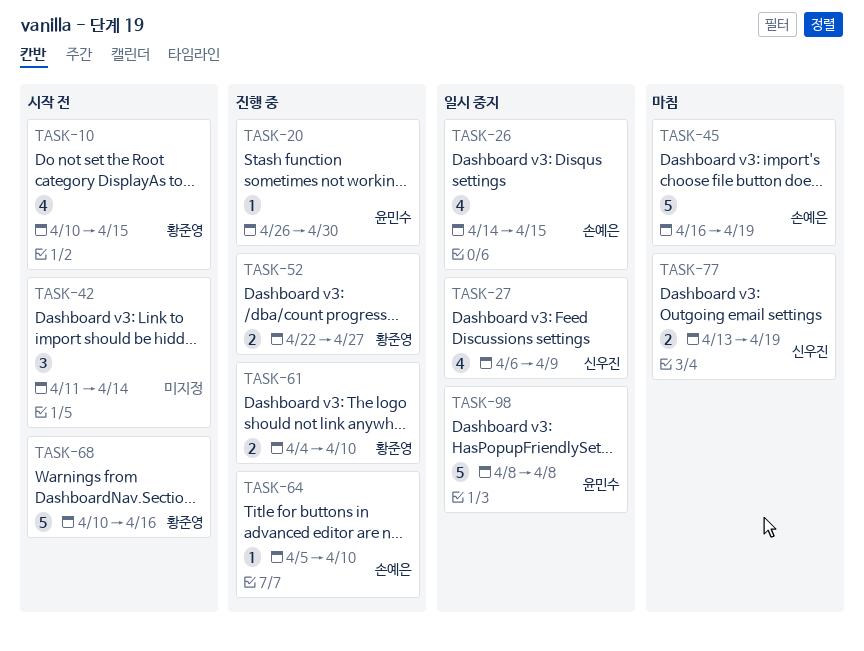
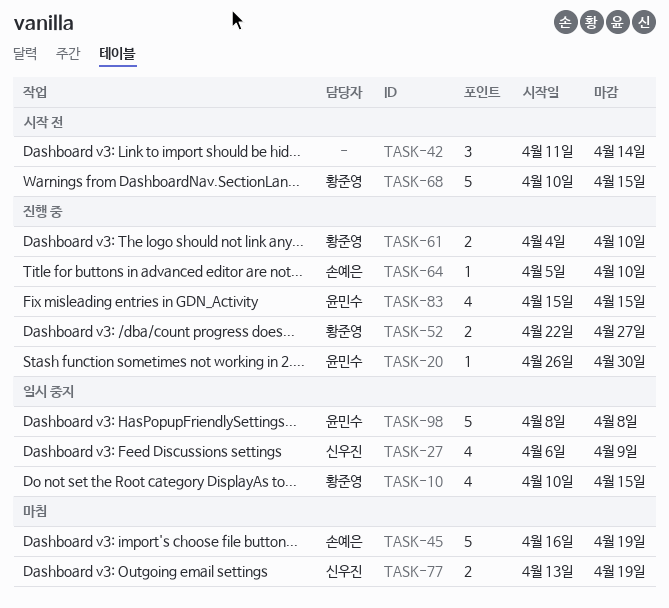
TASK-10, status: 시작 전 -> 일시 중지
TASK-26: present -> none
TASK-68, due: Apr 16 -> Apr 15
TASK-83: none -> present

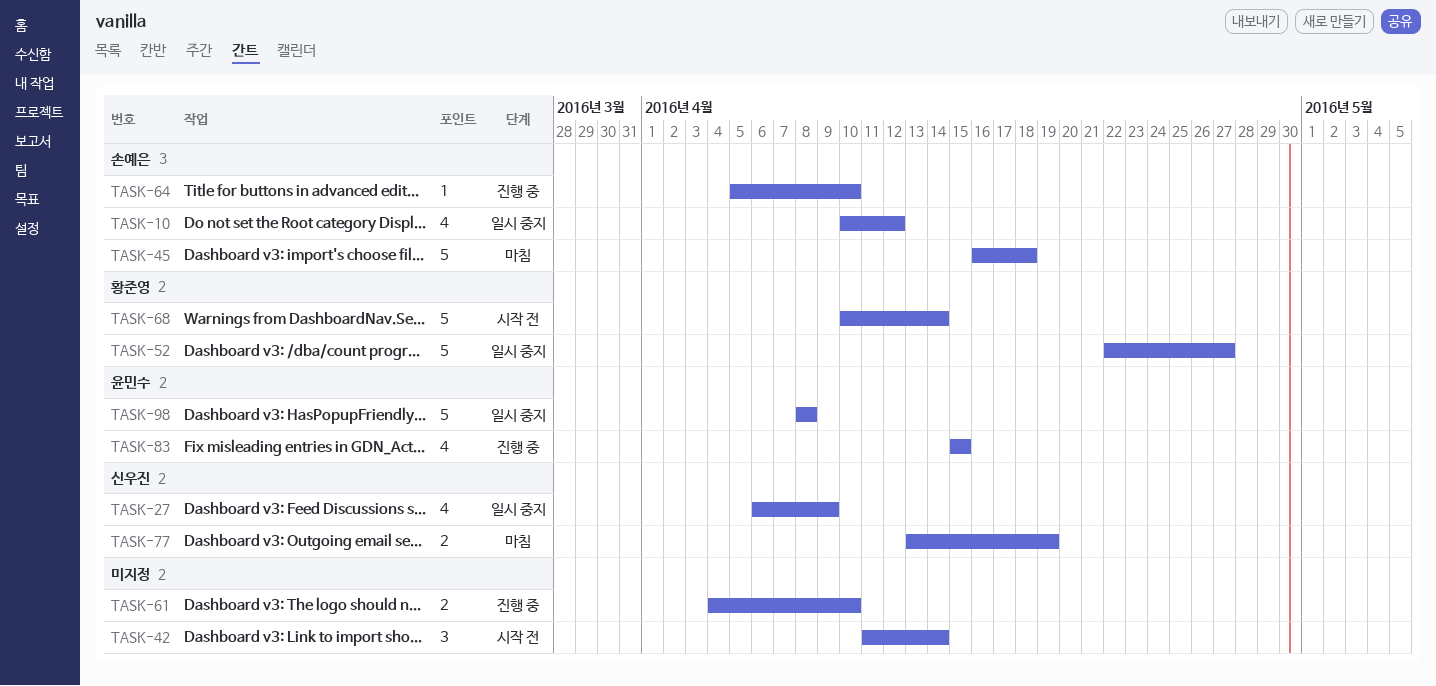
TASK-10, owner: 황준영 -> 손예은
TASK-10, due: Apr 15 -> Apr 12
TASK-20: present -> none
TASK-45, due: Apr 19 -> Apr 18
TASK-52, status: 진행 중 -> 일시 중지
TASK-52, estimate: 2 -> 5
TASK-61, owner: 황준영 -> none
TASK-68, due: Apr 15 -> Apr 14

